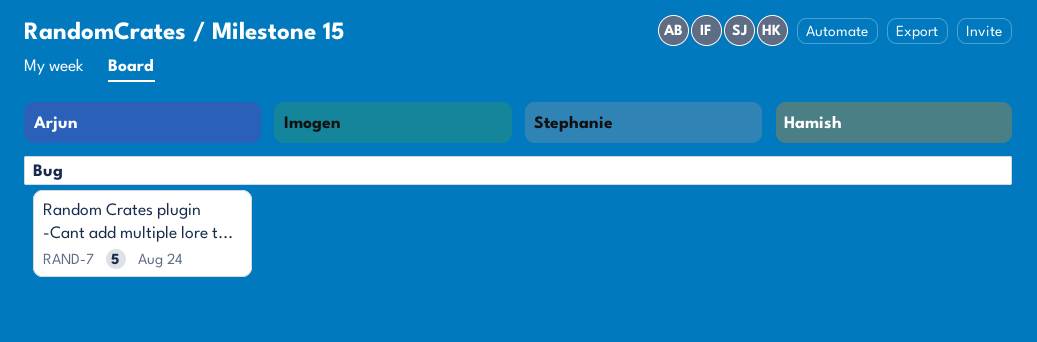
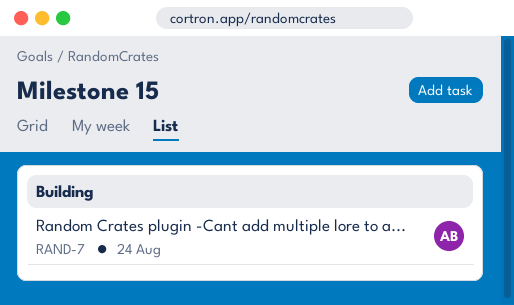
RAND-7, estimate: 5 -> 1

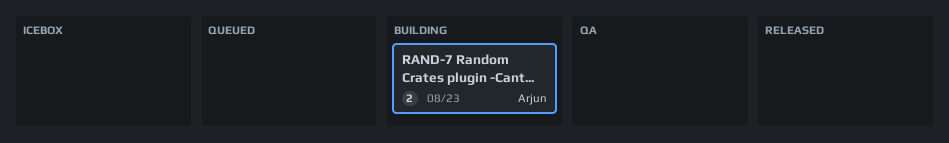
RAND-7, estimate: 1 -> 2
RAND-7, due: Aug 24 -> Aug 23

